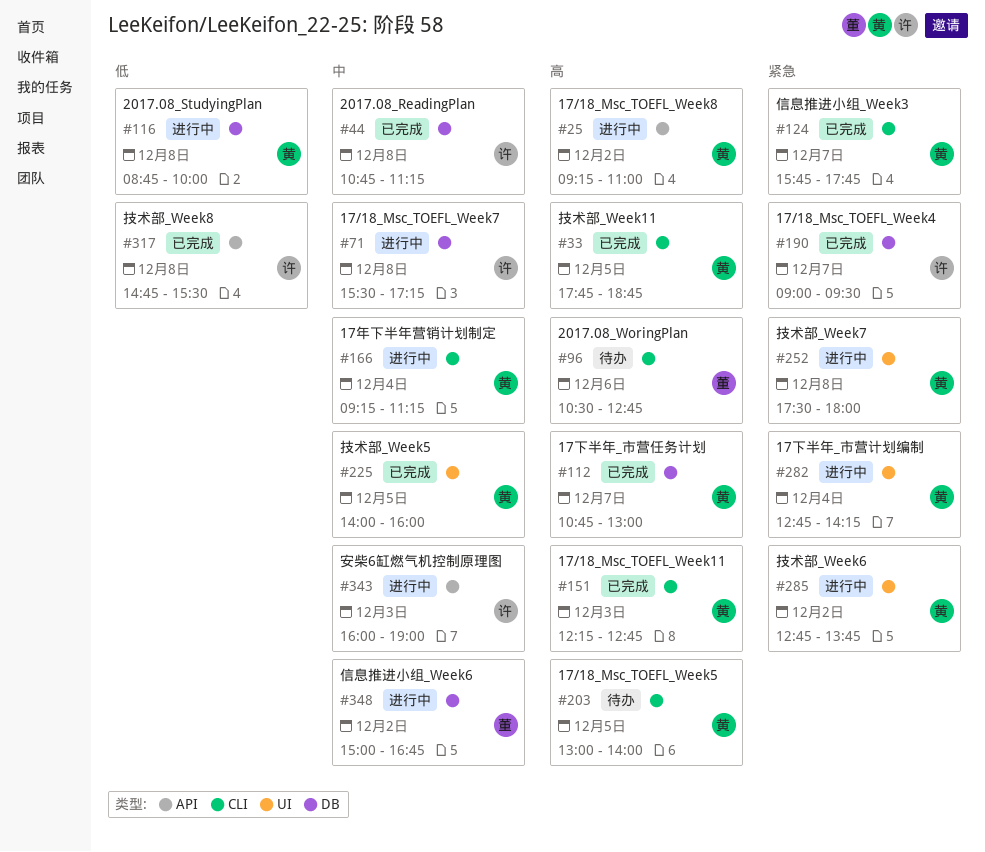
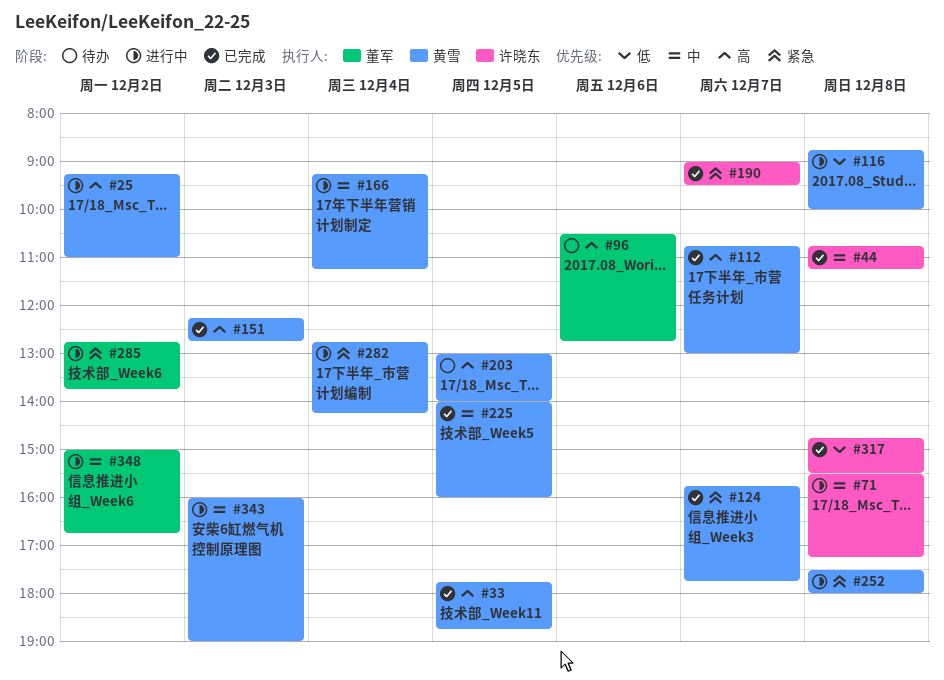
#285, owner: 黄雪 -> 董军
#343, owner: 许晓东 -> 黄雪

